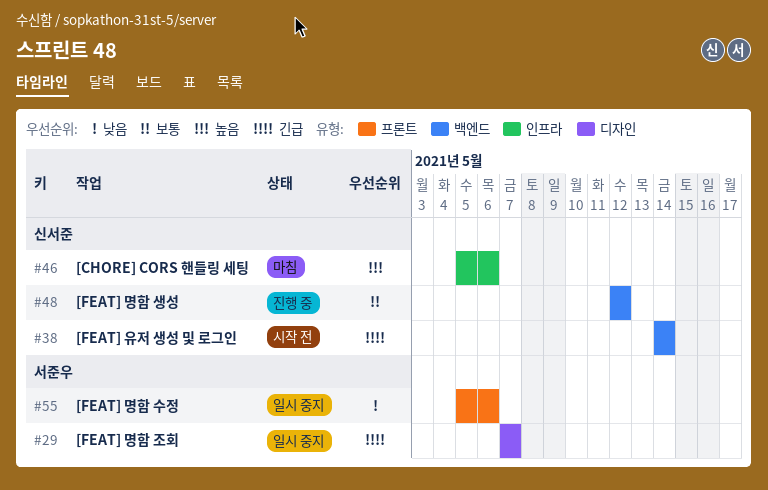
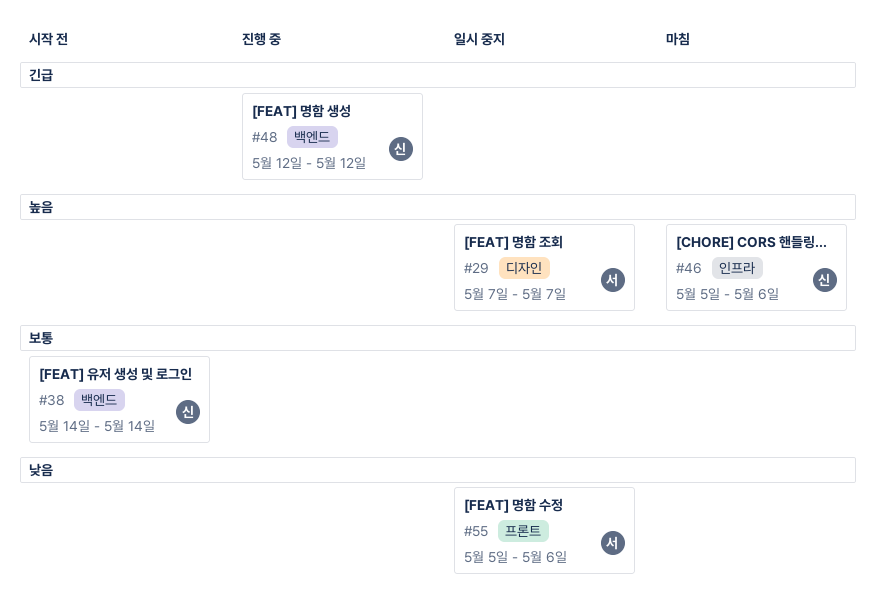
#29, priority: 긴급 -> 높음
#38, priority: 긴급 -> 보통
#48, priority: 보통 -> 긴급

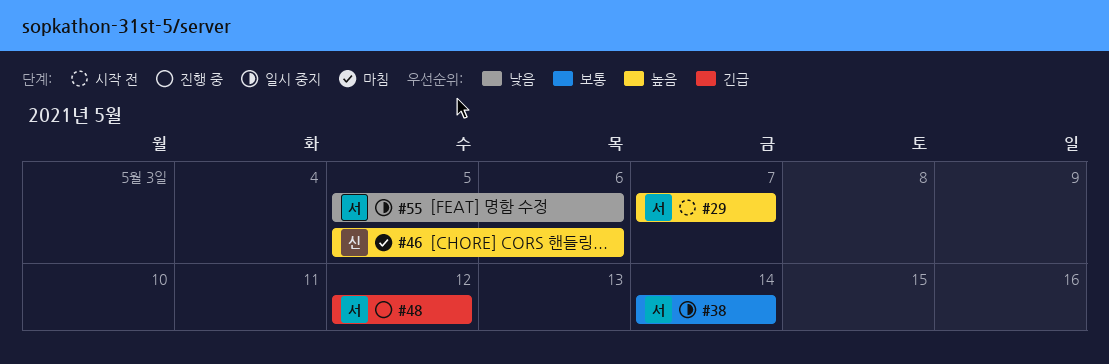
#29, status: 일시 중지 -> 시작 전
#38, status: 시작 전 -> 일시 중지
#38, owner: 신 -> 서
#48, owner: 신 -> 서

